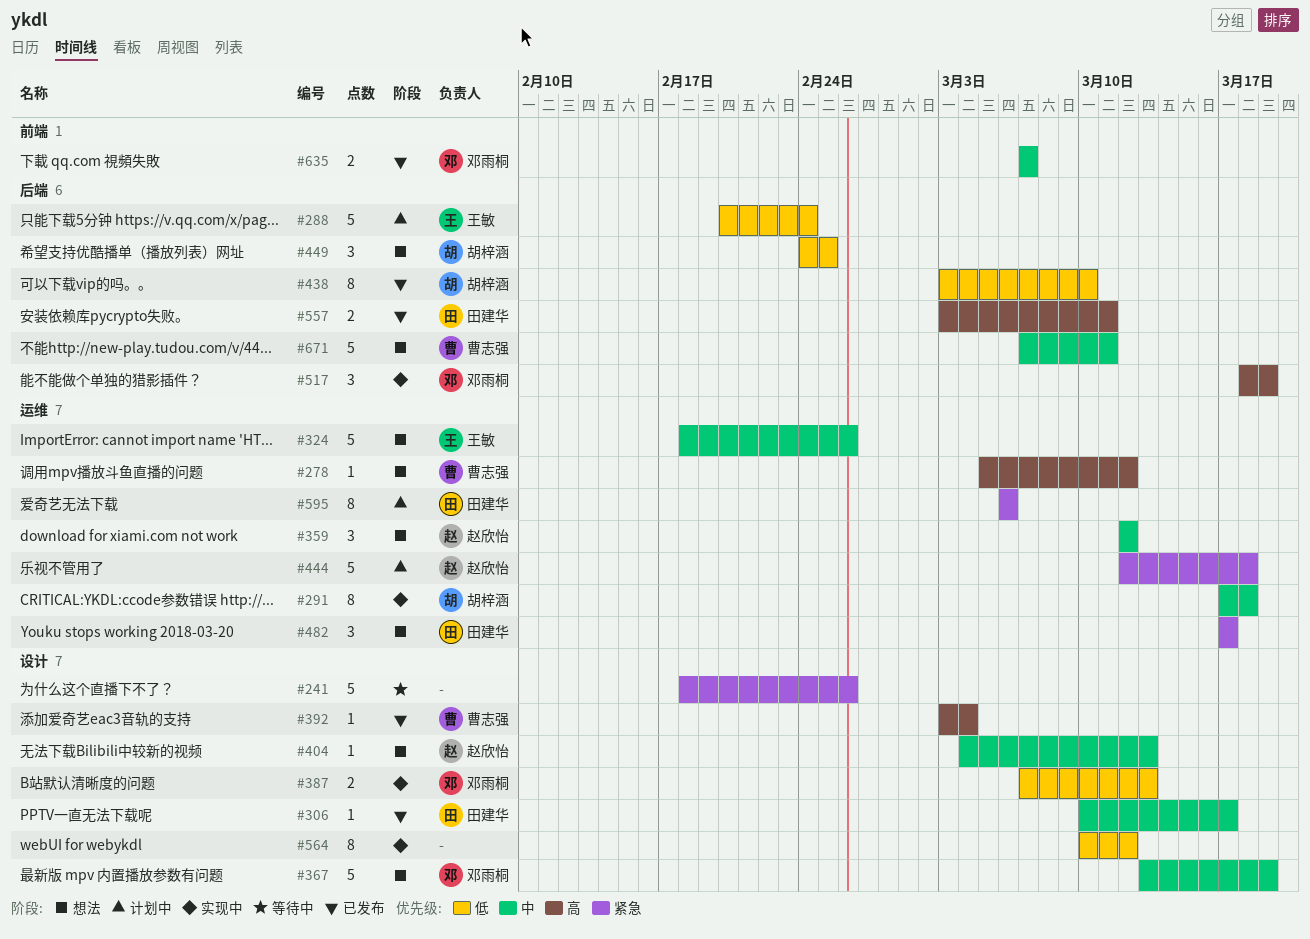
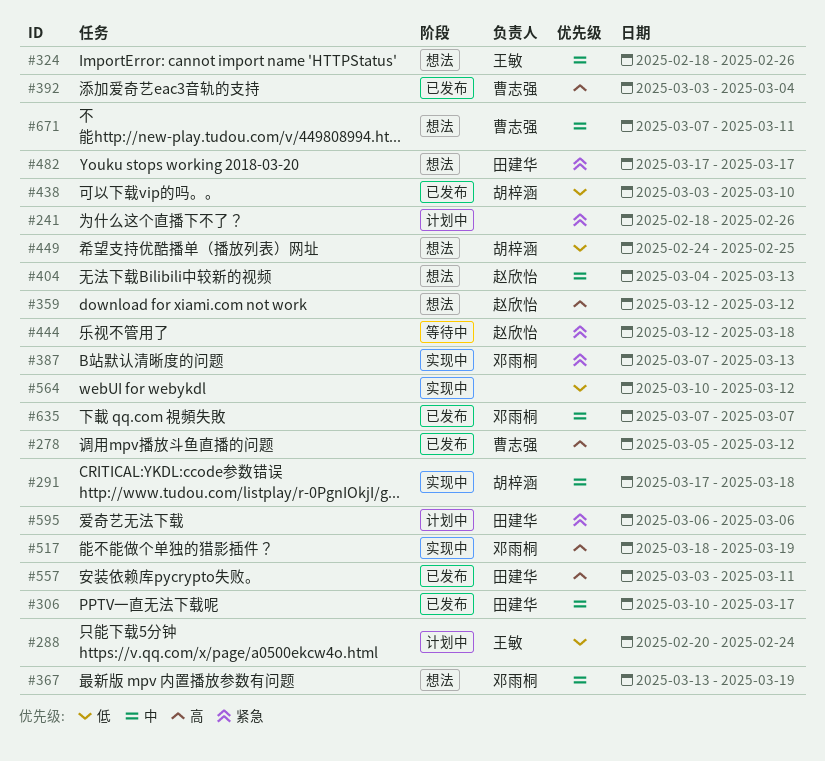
#241, status: 等待中 -> 计划中
#278, status: 想法 -> 已发布
#359, priority: 中 -> 高
#387, priority: 低 -> 紧急
#444, status: 计划中 -> 等待中

